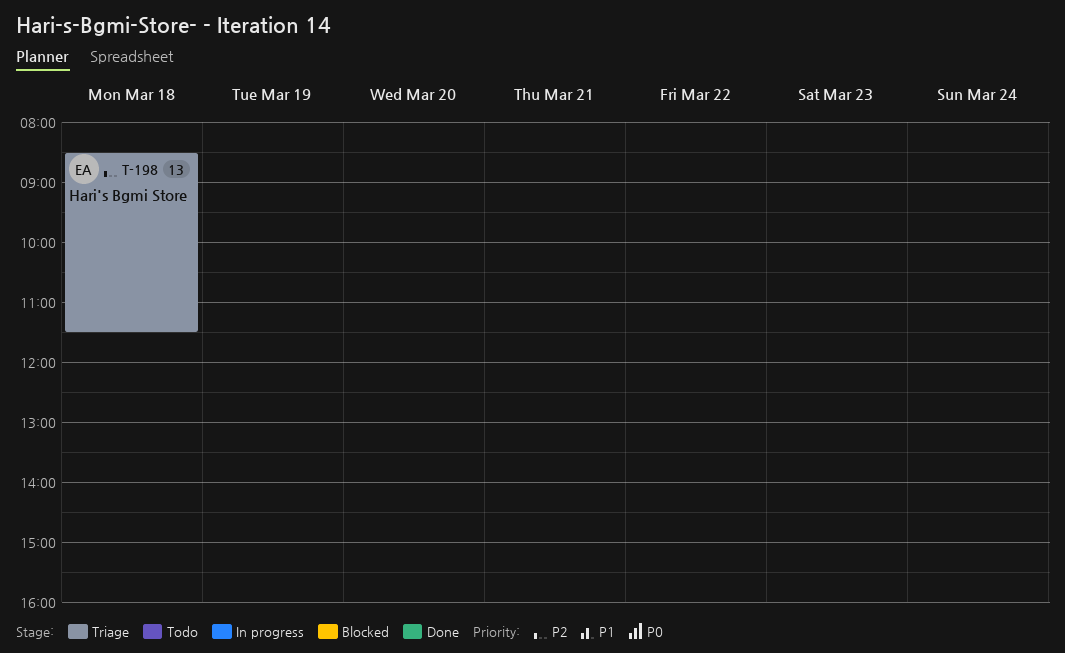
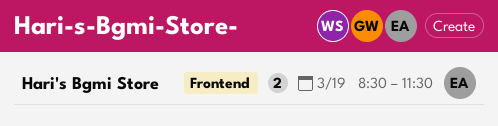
Hari's Bgmi Store, estimate: 13 -> 2
Hari's Bgmi Store, day: Mar 18 -> Mar 19

